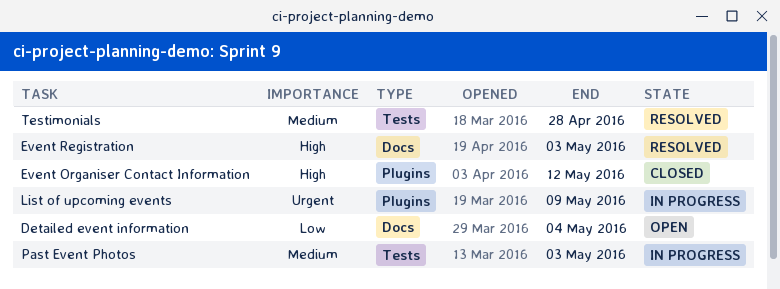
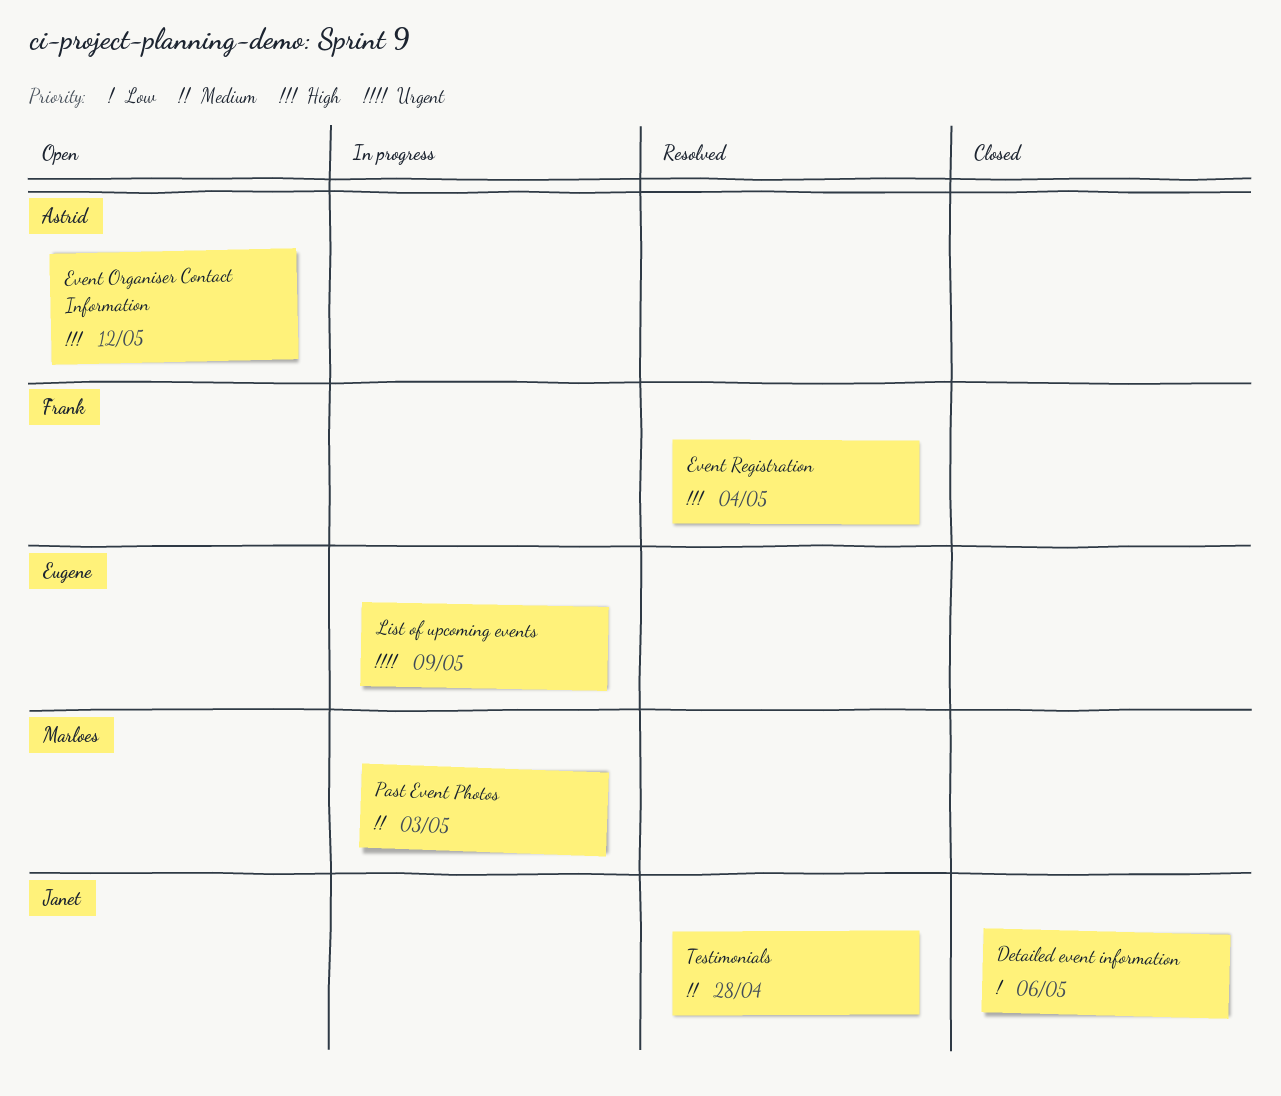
Detailed event information, status: Open -> Closed
Detailed event information, due: May 4 -> May 6
Event Organiser Contact Information, status: Closed -> Open
Event Registration, due: May 3 -> May 4

